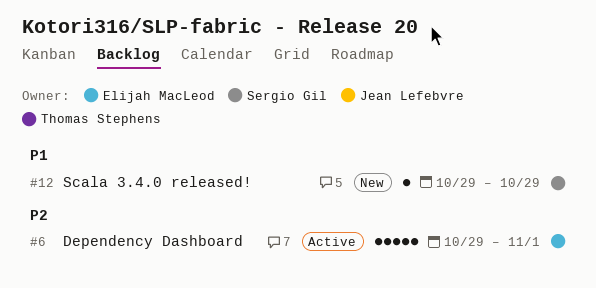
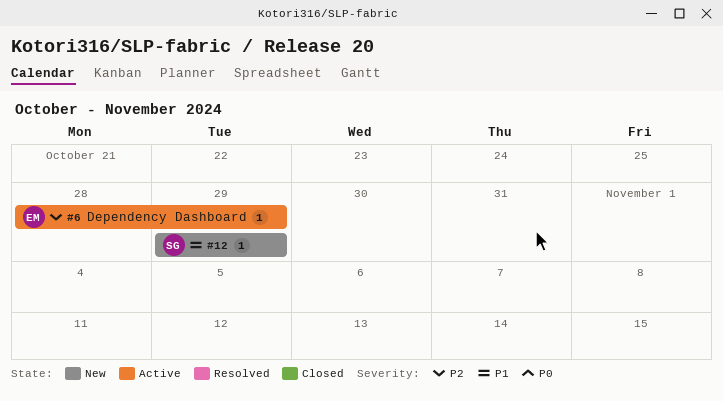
#6, estimate: 5 -> 1
#6, start: Oct 29 -> Oct 28
#6, due: Nov 1 -> Oct 29

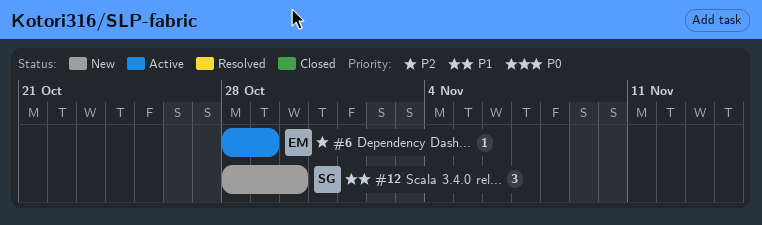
#12, estimate: 1 -> 3
#12, start: Oct 29 -> Oct 28
#12, due: Oct 29 -> Oct 30

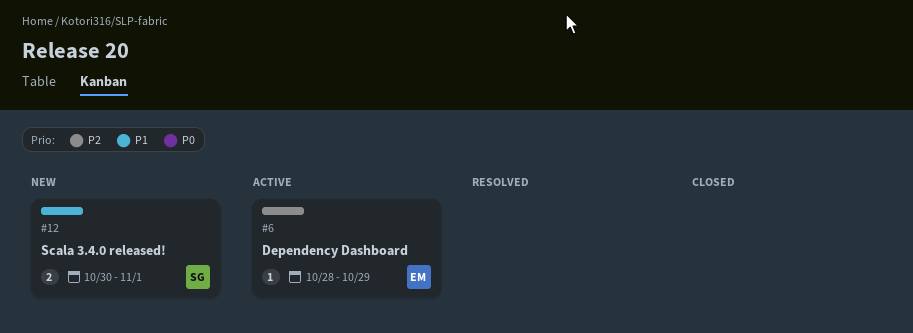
#12, estimate: 3 -> 2
#12, start: Oct 28 -> Oct 30
#12, due: Oct 30 -> Nov 1

